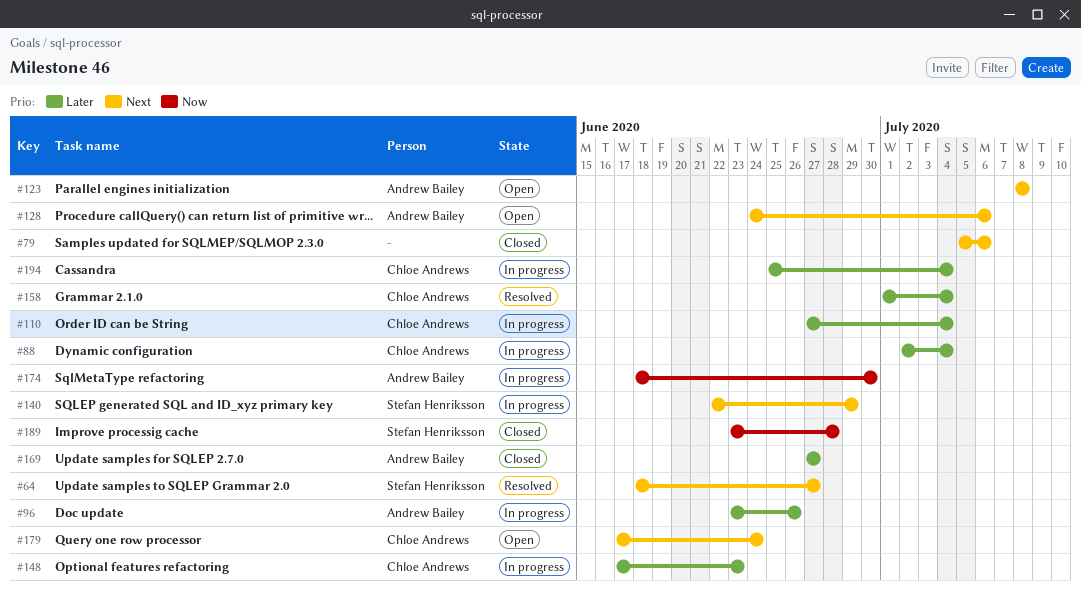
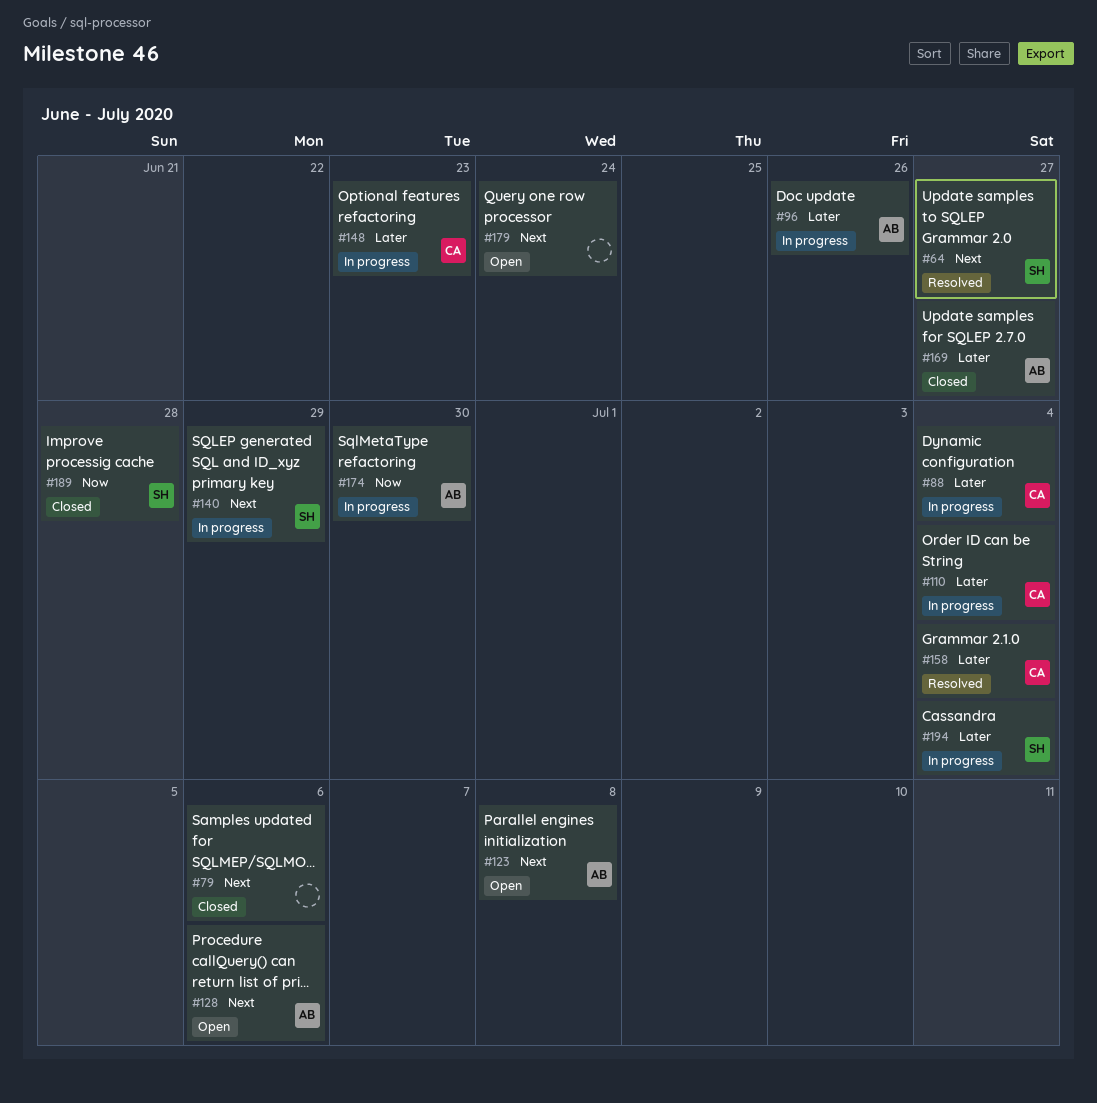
#179, owner: Chloe Andrews -> none
#194, owner: Chloe Andrews -> Stefan Henriksson

